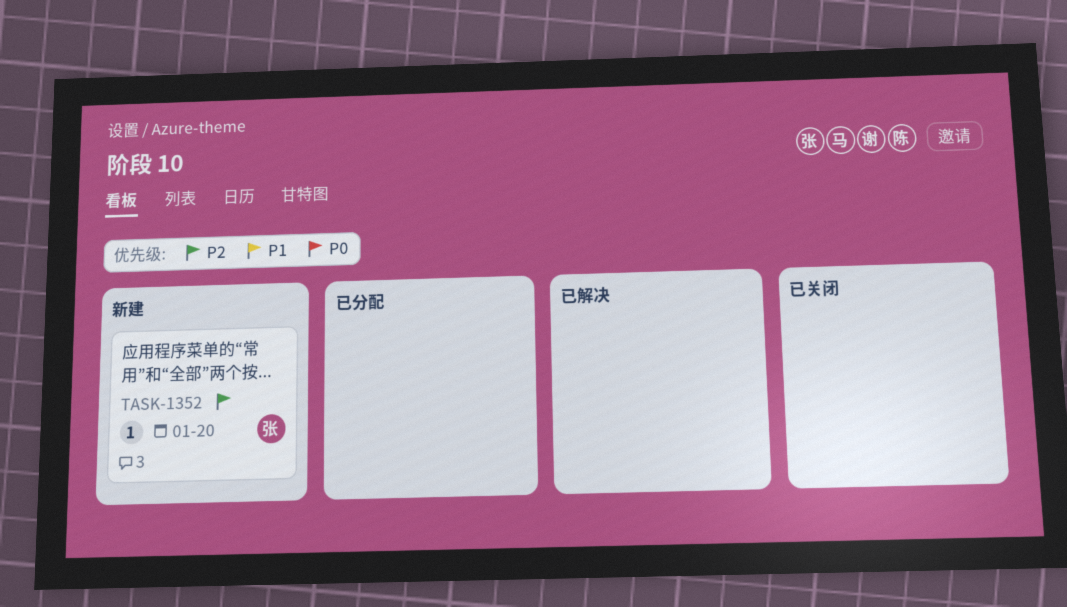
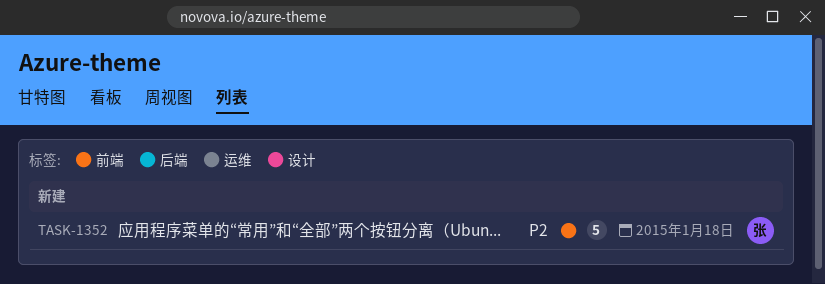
TASK-1352, estimate: 1 -> 5
TASK-1352, due: Jan 20 -> Jan 18

